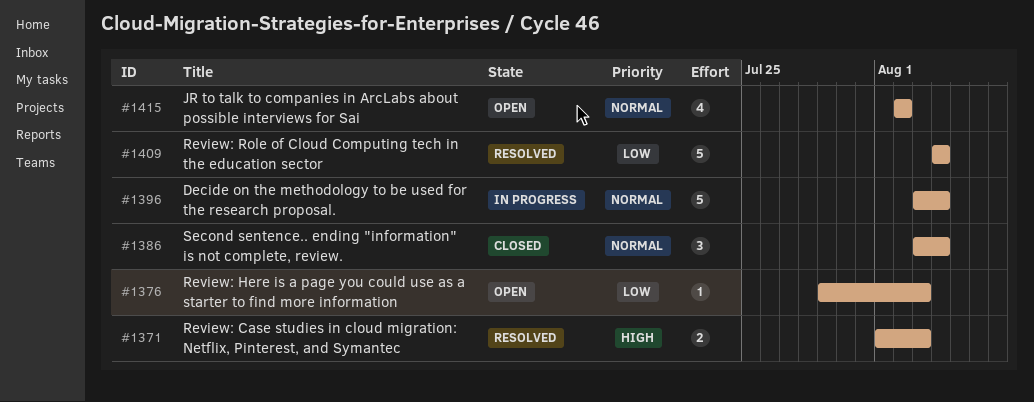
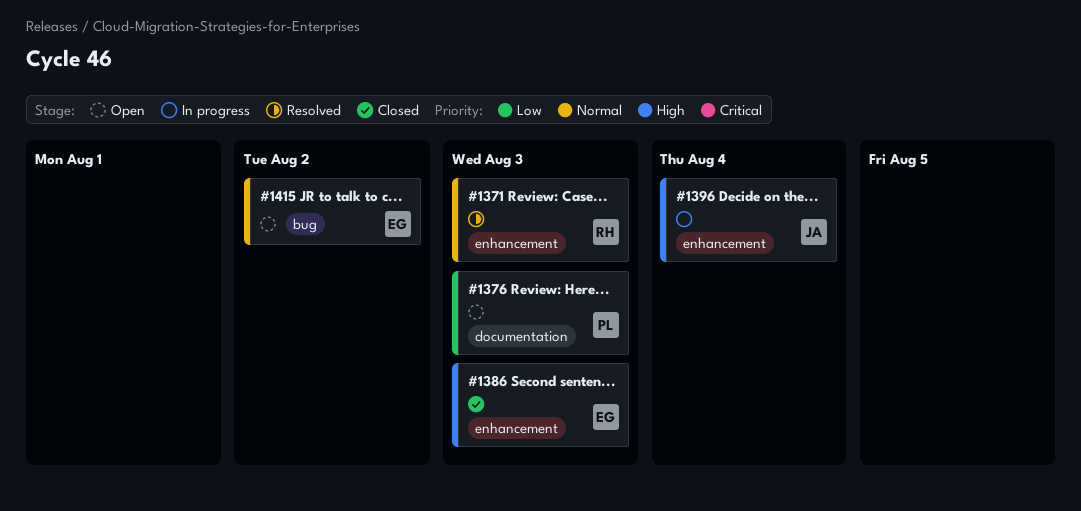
#1371, priority: High -> Normal
#1386, priority: Normal -> High
#1386, due: Aug 4 -> Aug 3
#1396, priority: Normal -> High
#1409: present -> none

